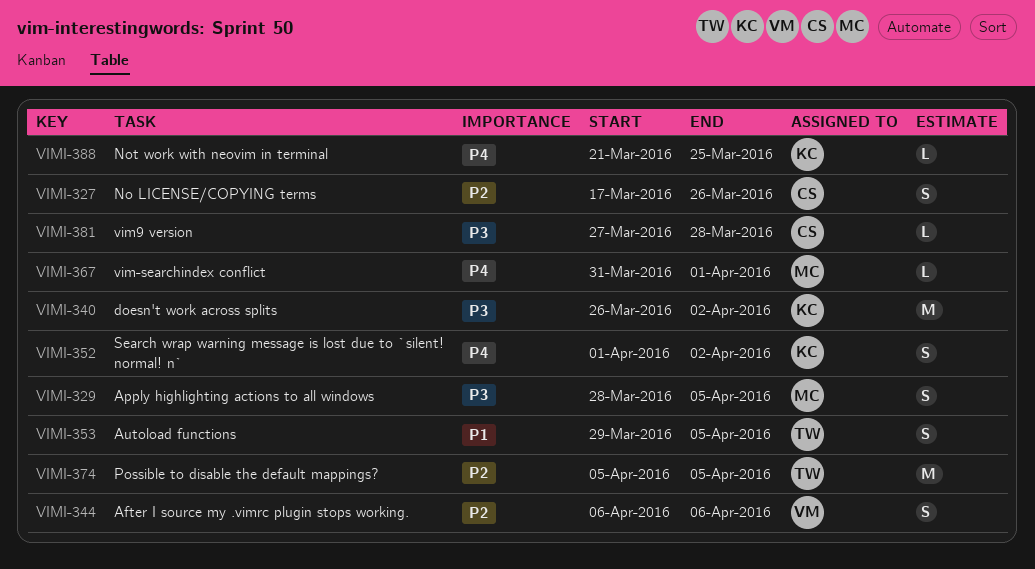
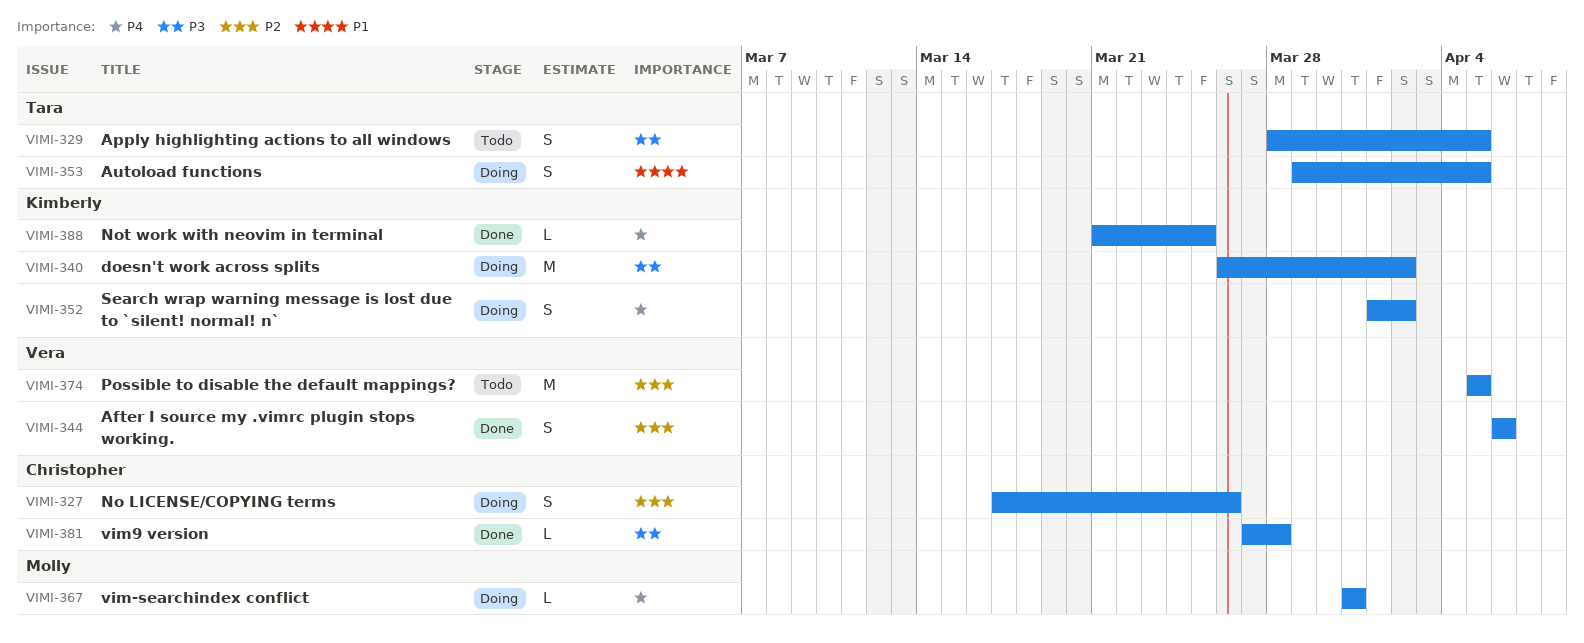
VIMI-329, owner: Molly -> Tara
VIMI-367, due: Apr 1 -> Mar 31
VIMI-374, owner: Tara -> Vera

